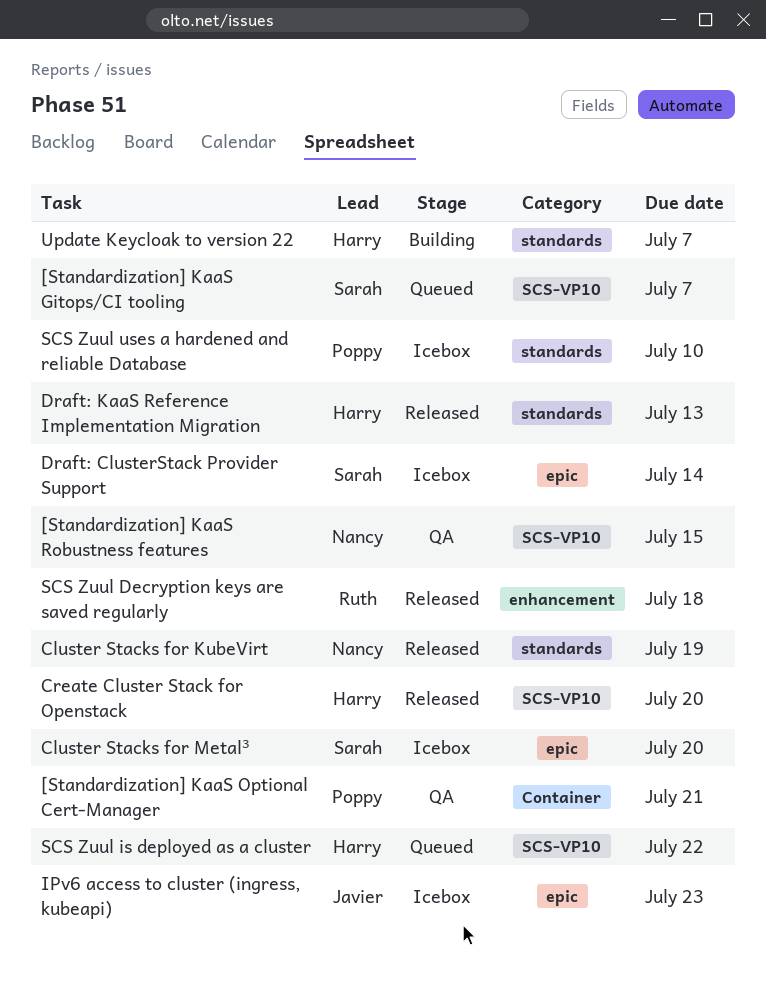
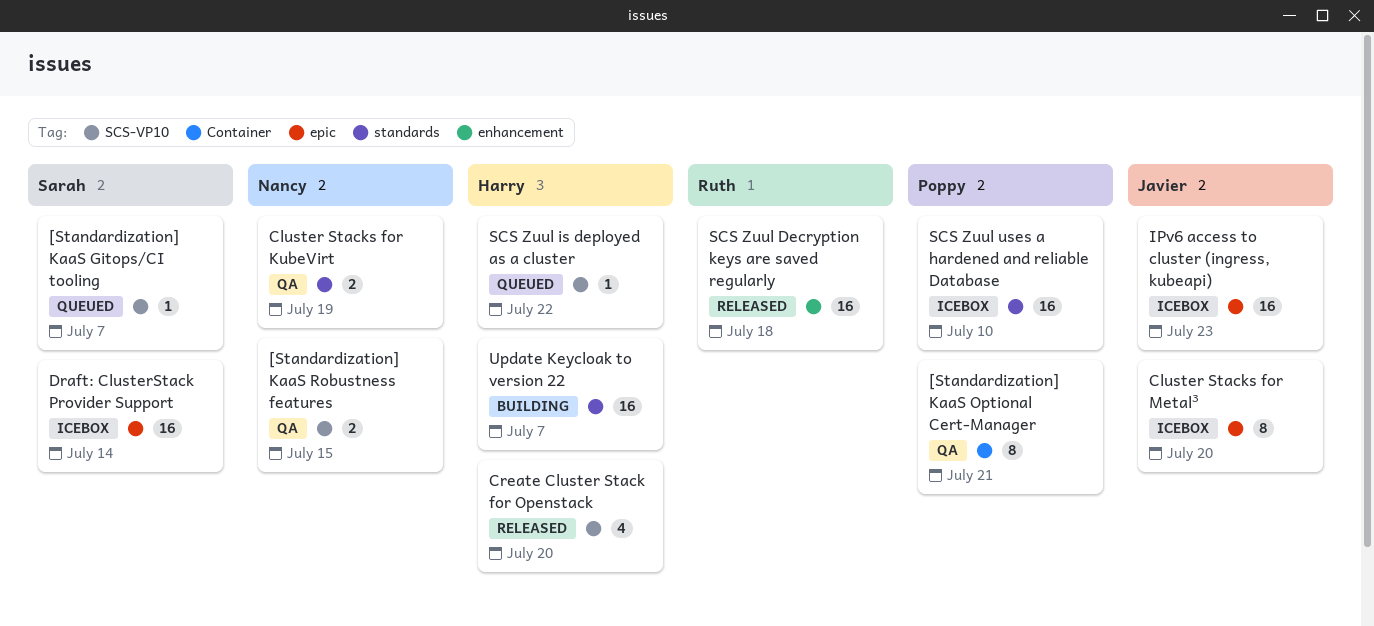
Cluster Stacks for KubeVirt, status: Released -> QA
Cluster Stacks for Metal³, owner: Sarah -> Javier
Draft: KaaS Reference Implementation Migration: present -> none

